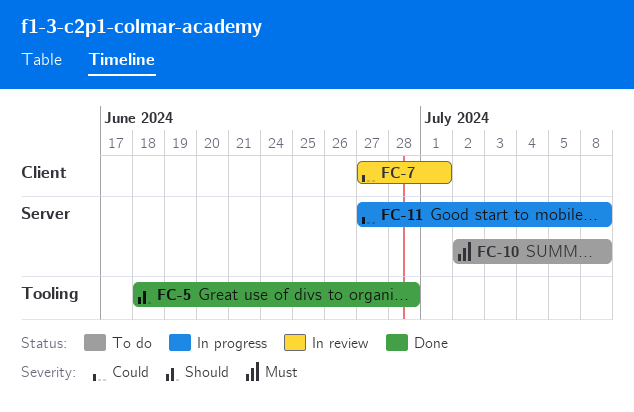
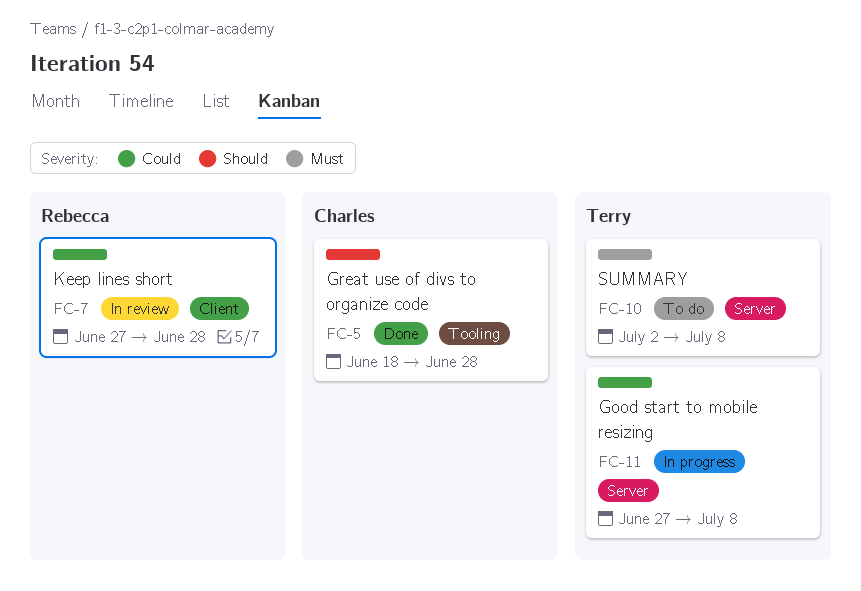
FC-7, due: Jul 1 -> Jun 28

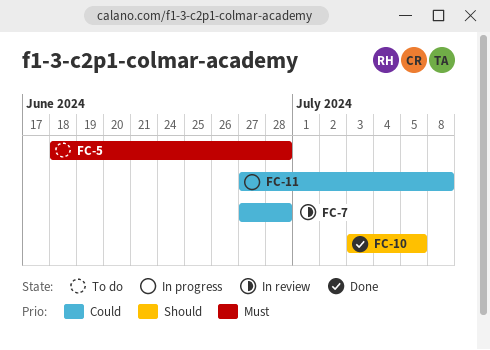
FC-5, status: Done -> To do
FC-5, priority: Should -> Must
FC-10, status: To do -> Done
FC-10, priority: Must -> Should
FC-10, start: Jul 2 -> Jul 3
FC-10, due: Jul 8 -> Jul 5

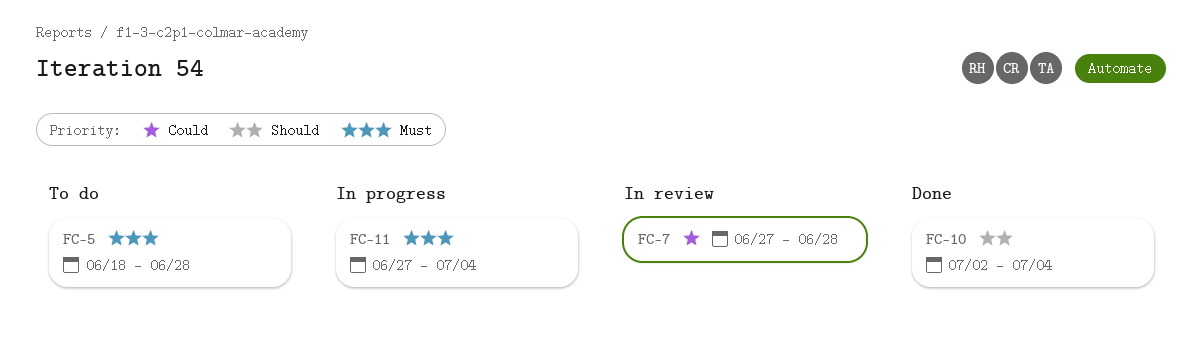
FC-10, start: Jul 3 -> Jul 2
FC-10, due: Jul 5 -> Jul 4
FC-11, priority: Could -> Must
FC-11, due: Jul 8 -> Jul 4

